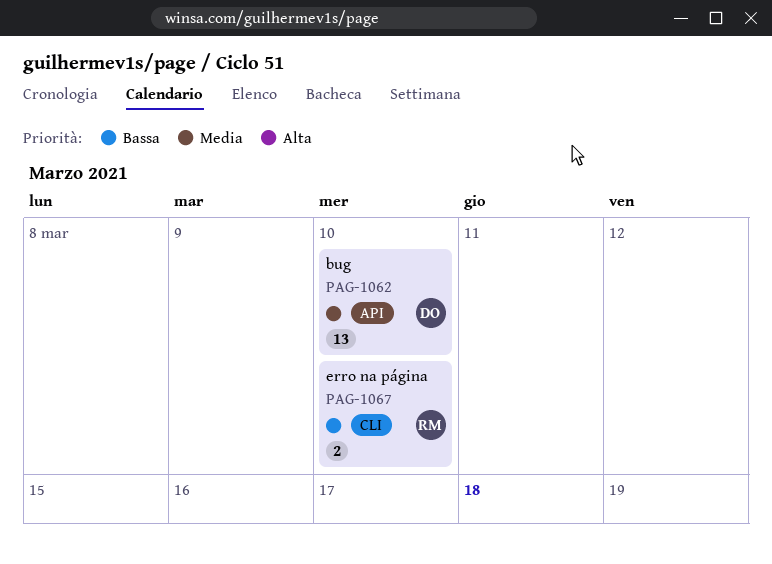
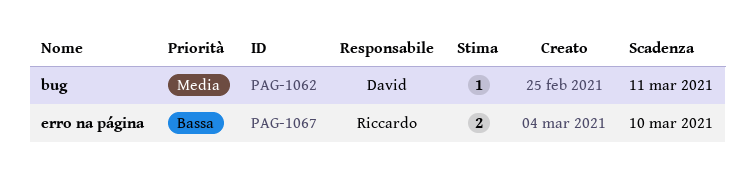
PAG-1062, estimate: 13 -> 1
PAG-1062, due: Mar 10 -> Mar 11

